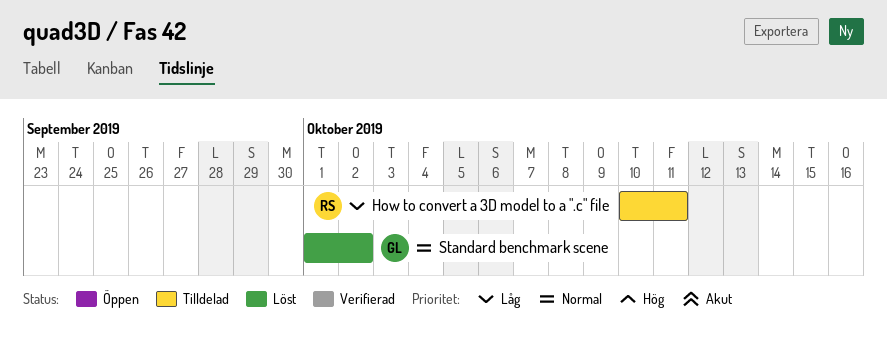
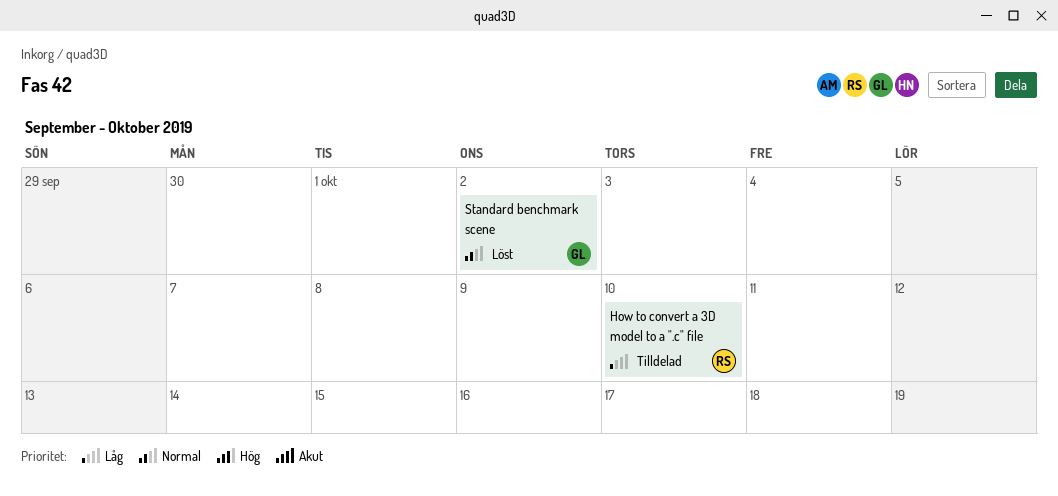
How to convert a 3D model to a ".c" file, due: Oct 11 -> Oct 10

